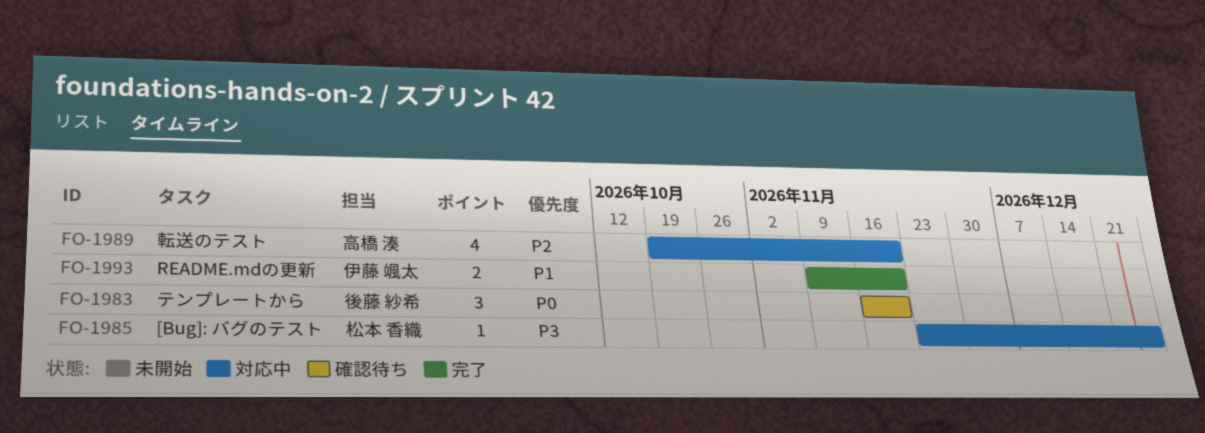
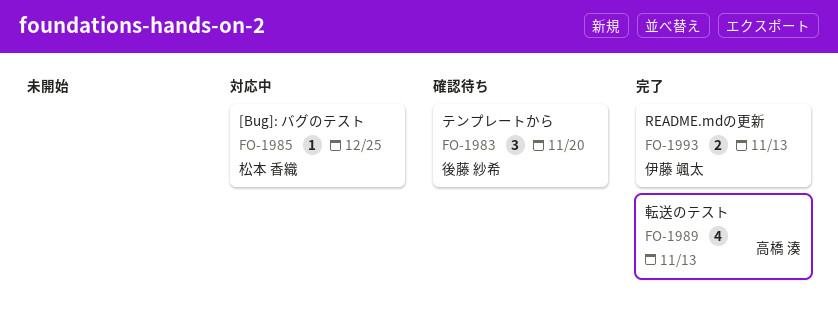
FO-1989, status: 対応中 -> 完了
FO-1989, due: Nov 20 -> Nov 13
FO-1993, due: Nov 20 -> Nov 13

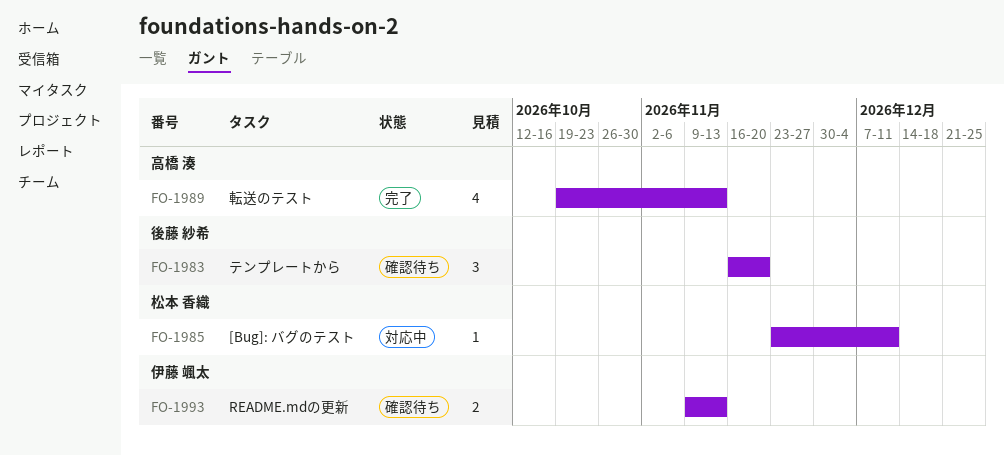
FO-1985, due: Dec 25 -> Dec 11
FO-1993, status: 完了 -> 確認待ち

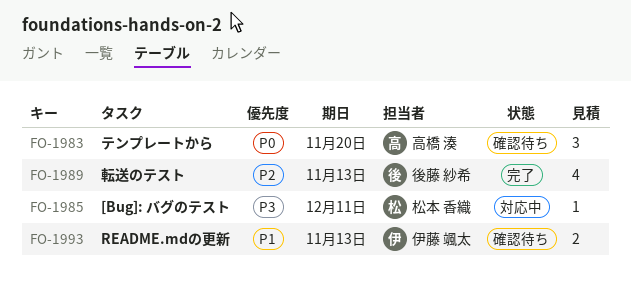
FO-1983, owner: 後藤 紗希 -> 高橋 湊
FO-1989, owner: 高橋 湊 -> 後藤 紗希

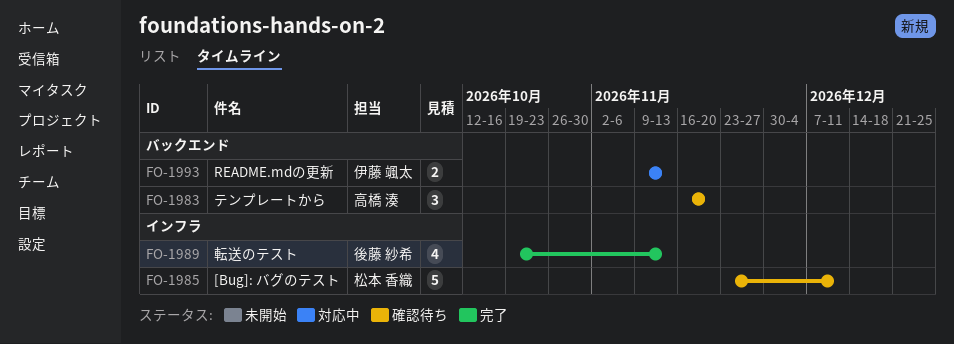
FO-1985, status: 対応中 -> 確認待ち
FO-1985, estimate: 1 -> 5
FO-1993, status: 確認待ち -> 対応中

